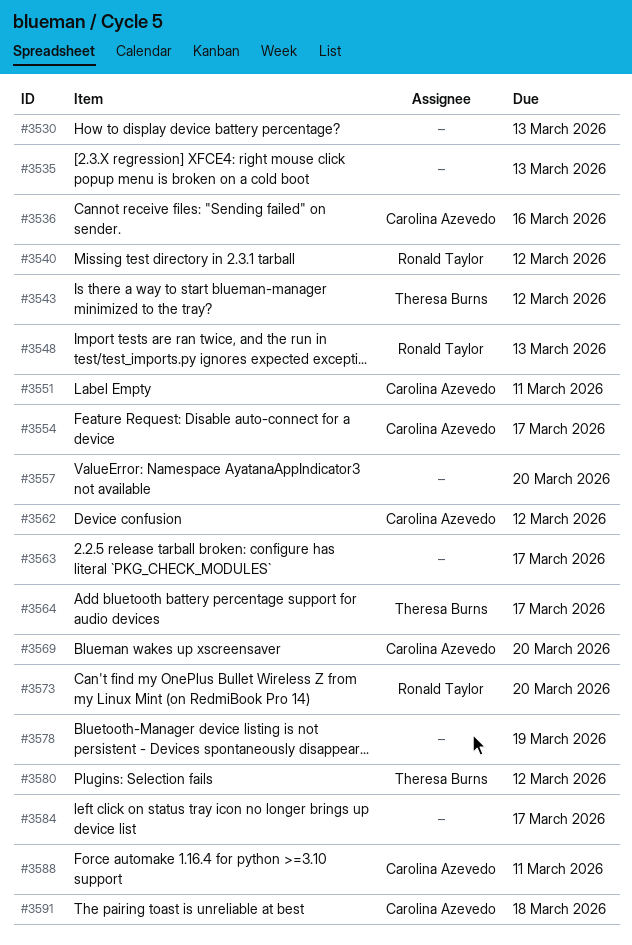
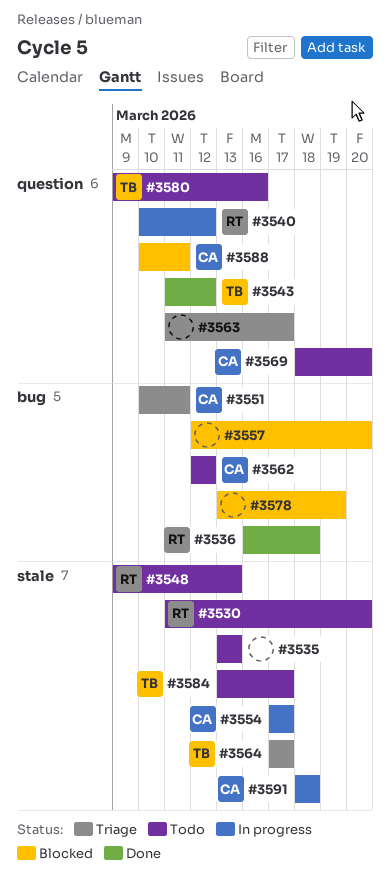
#3530, owner: none -> Ronald Taylor
#3530, due: Mar 13 -> Mar 20
#3536, owner: Carolina Azevedo -> Ronald Taylor
#3536, due: Mar 16 -> Mar 18
#3573: present -> none
#3580, due: Mar 12 -> Mar 16
#3584, owner: none -> Theresa Burns

